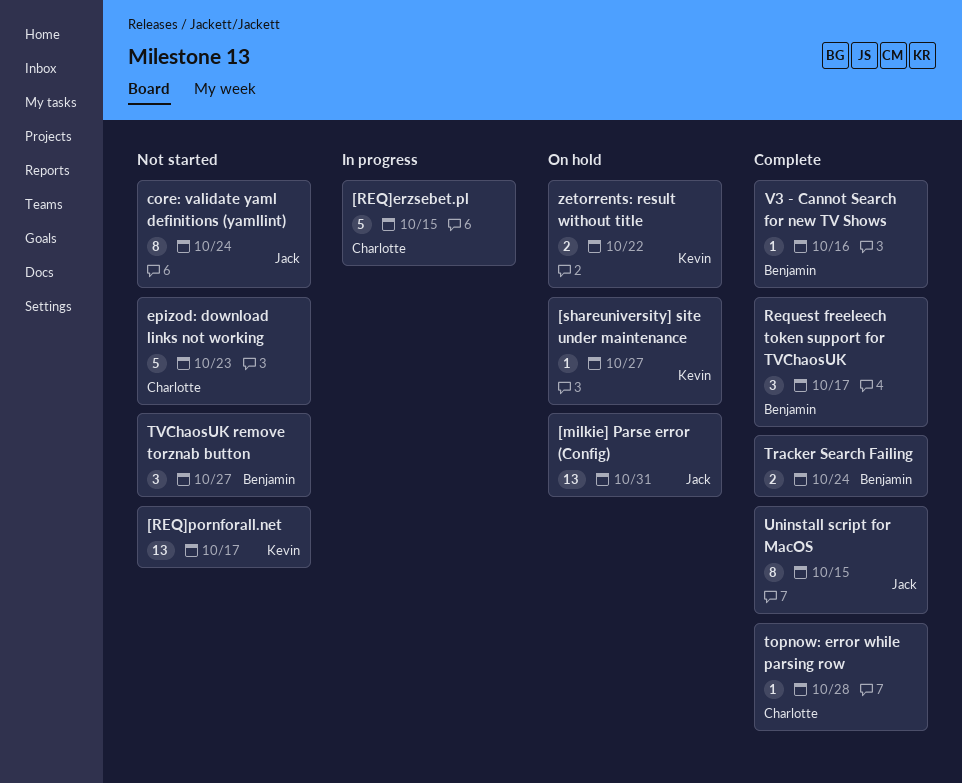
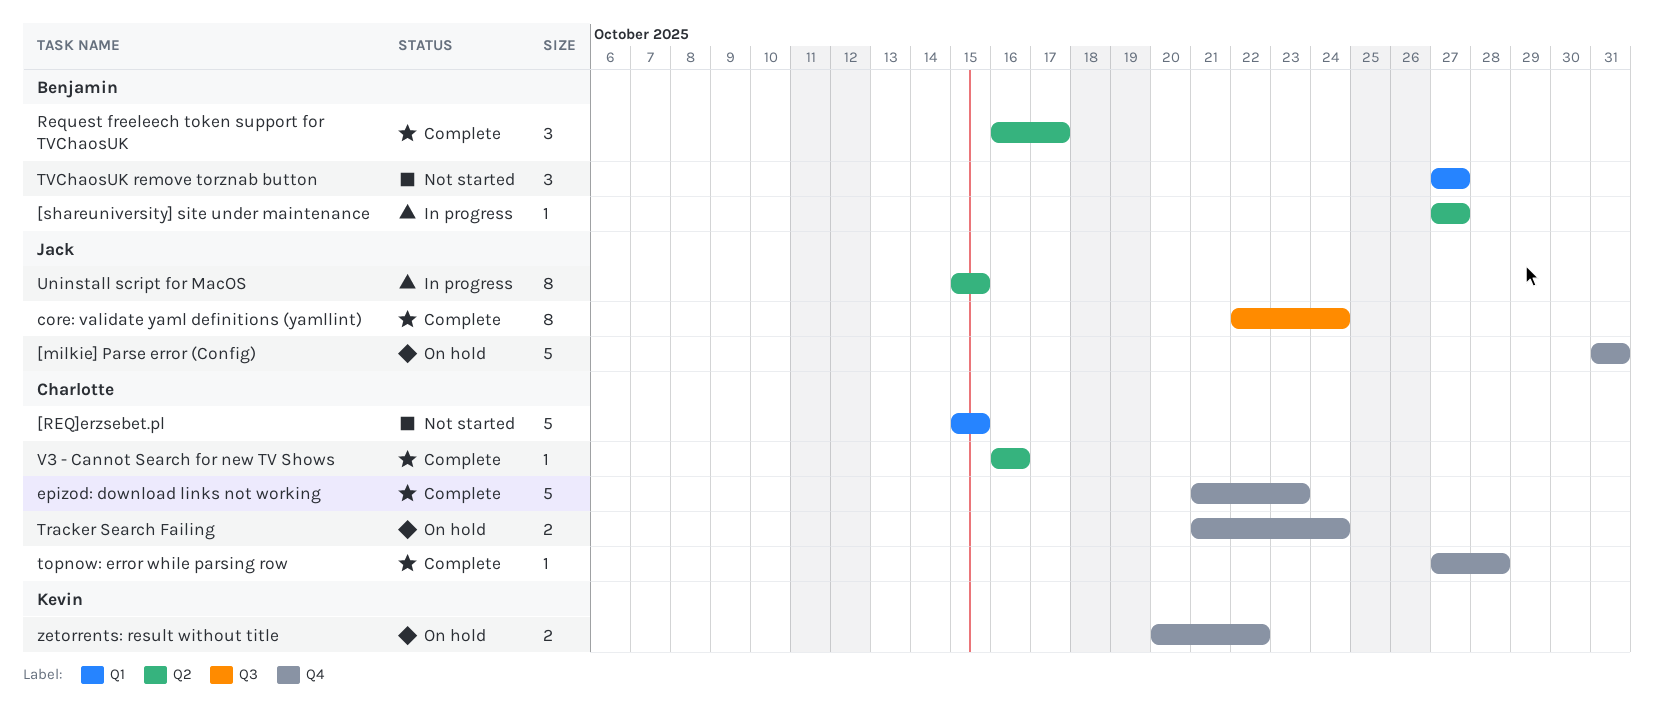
[milkie] Parse error (Config), estimate: 13 -> 5
[REQ]erzsebet.pl, status: In progress -> Not started
[REQ]pornforall.net: present -> none
[shareuniversity] site under maintenance, status: On hold -> In progress
[shareuniversity] site under maintenance, owner: Kevin -> Benjamin
core: validate yaml definitions (yamllint), status: Not started -> Complete
epizod: download links not working, status: Not started -> Complete
Tracker Search Failing, status: Complete -> On hold
Tracker Search Failing, owner: Benjamin -> Charlotte
Uninstall script for MacOS, status: Complete -> In progress
V3 - Cannot Search for new TV Shows, owner: Benjamin -> Charlotte

